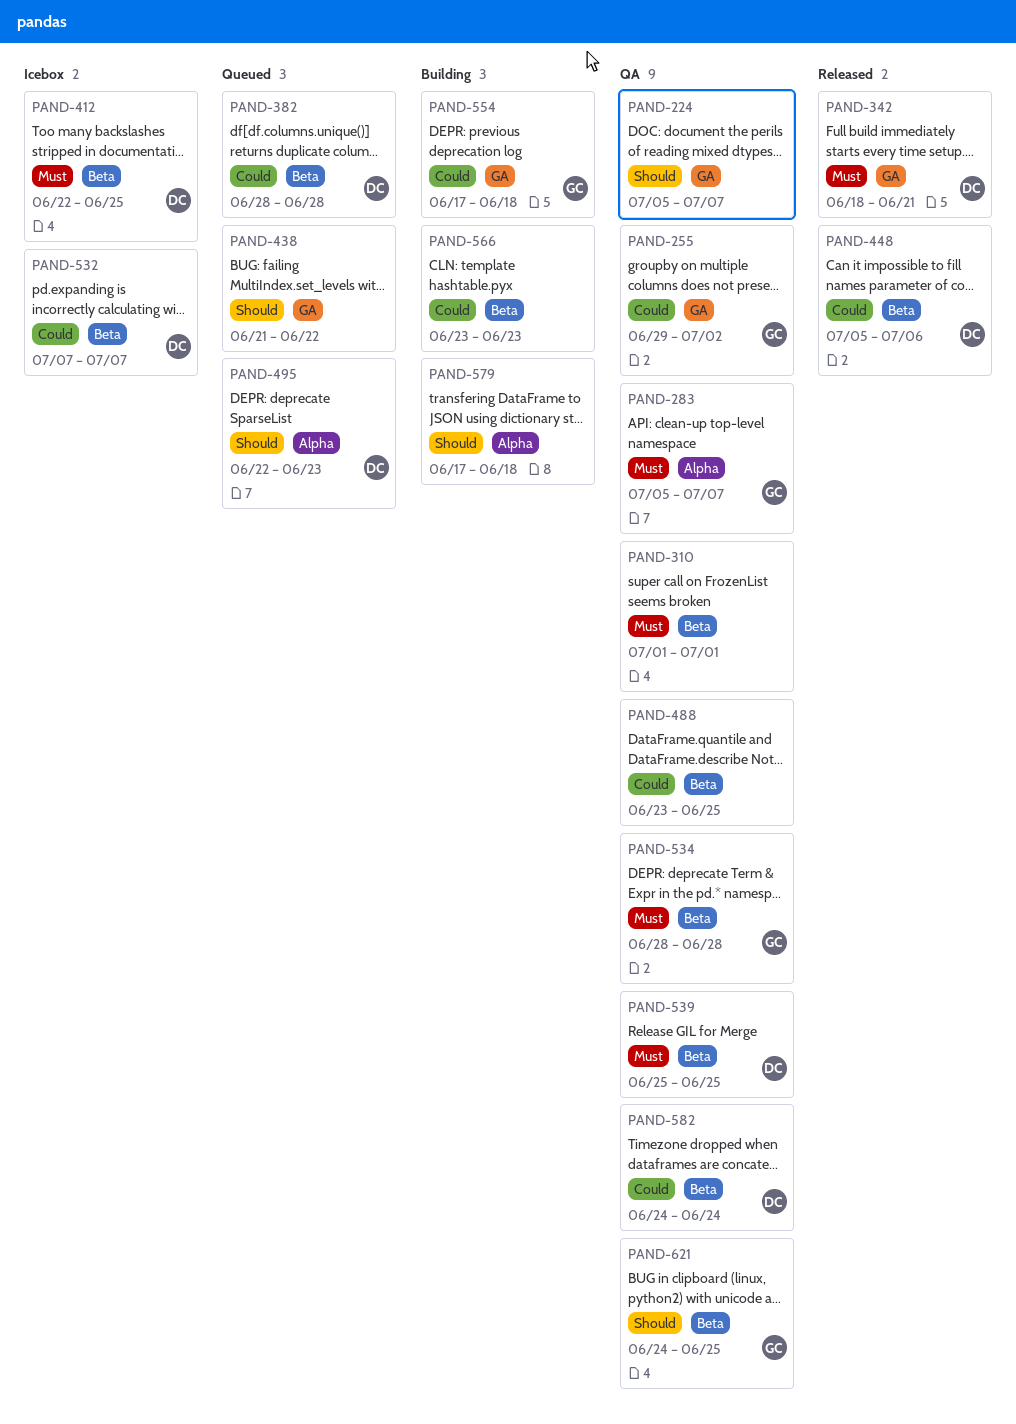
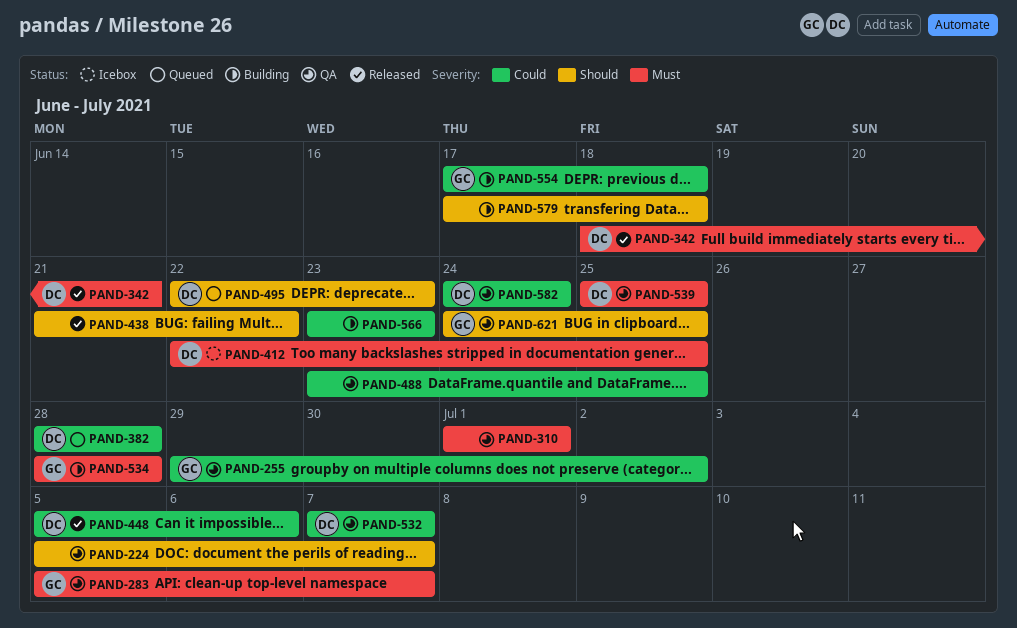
PAND-438, status: Queued -> Released
PAND-532, status: Icebox -> QA
PAND-534, status: QA -> Building

